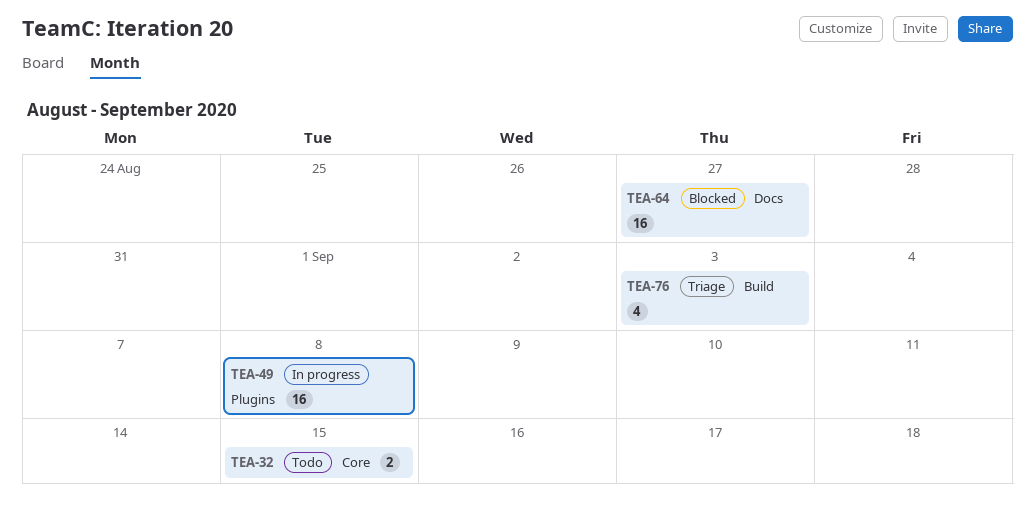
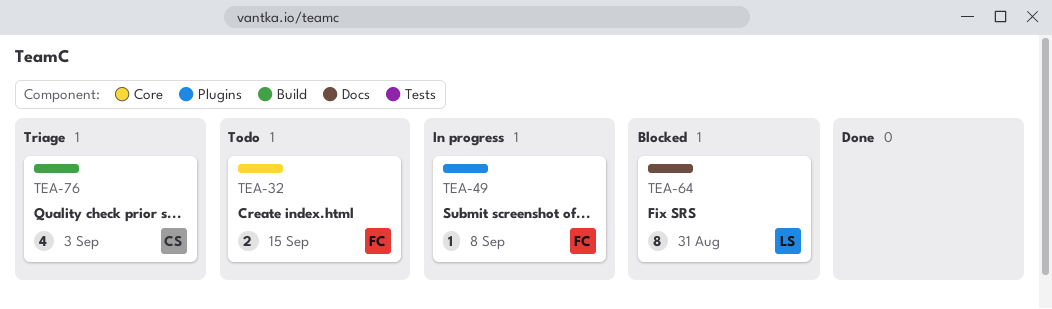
TEA-49, estimate: 16 -> 1
TEA-64, estimate: 16 -> 8
TEA-64, due: Aug 27 -> Aug 31

